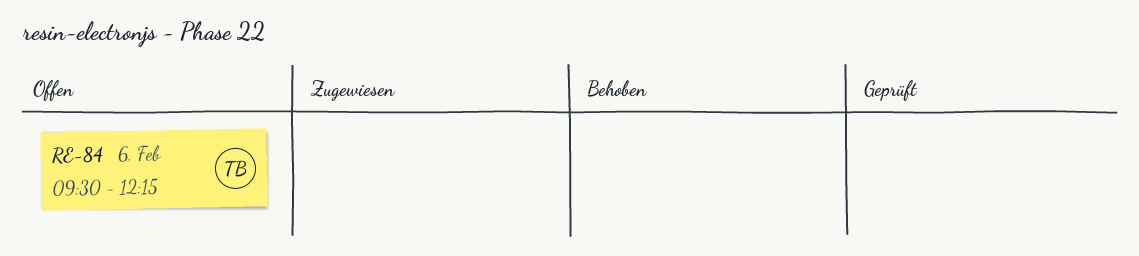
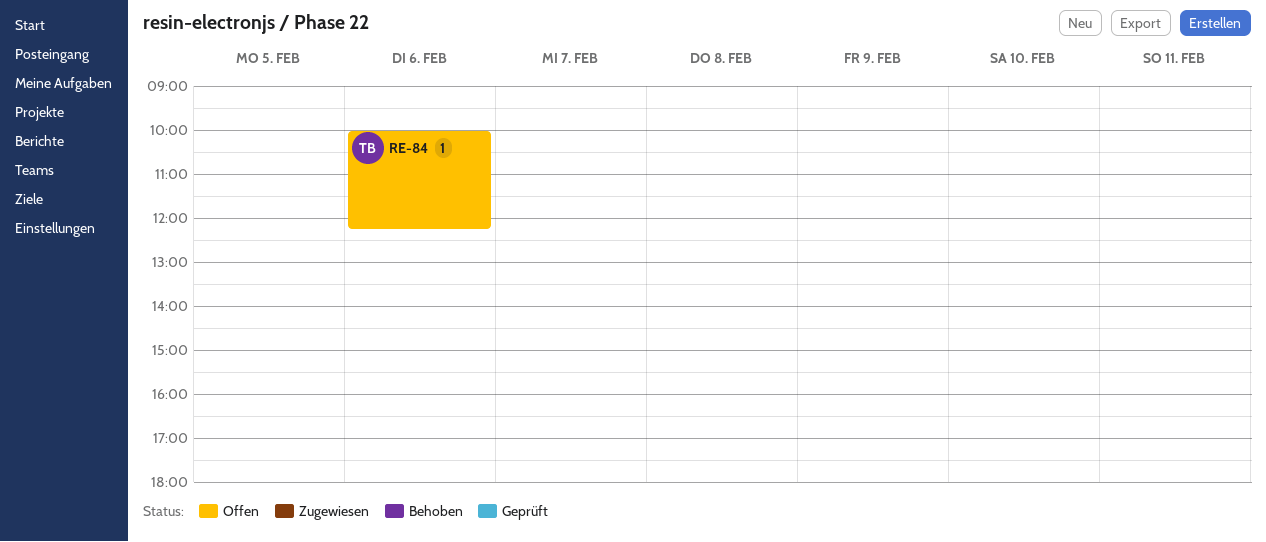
RE-84, begins: 09:30 -> 10:00

